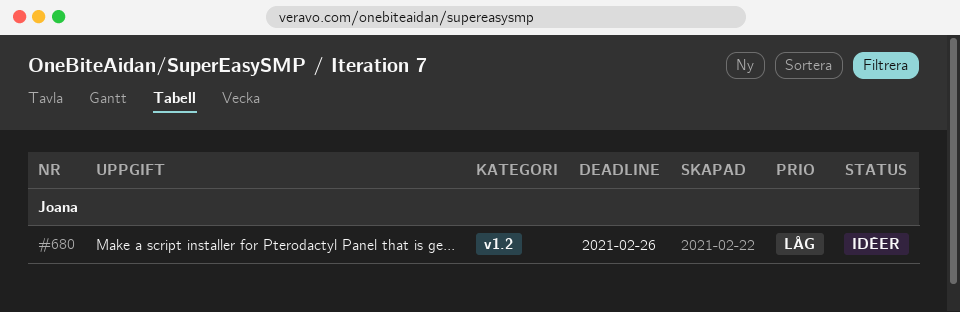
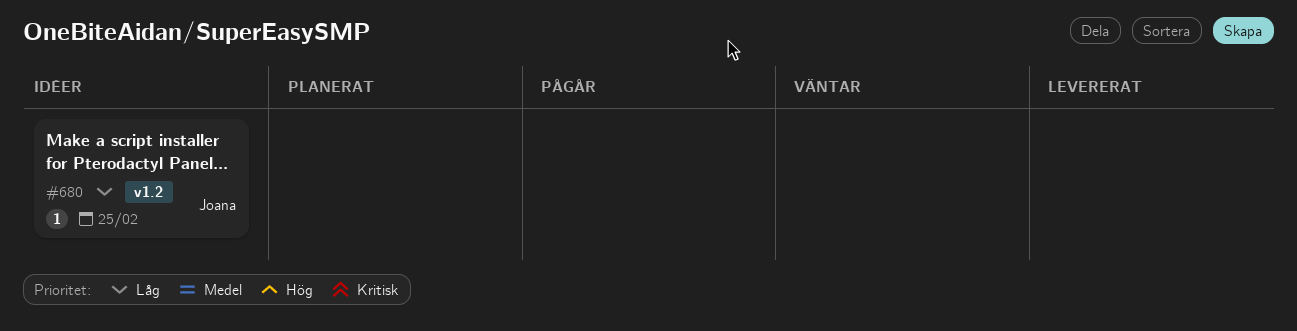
#680, due: Feb 26 -> Feb 25

